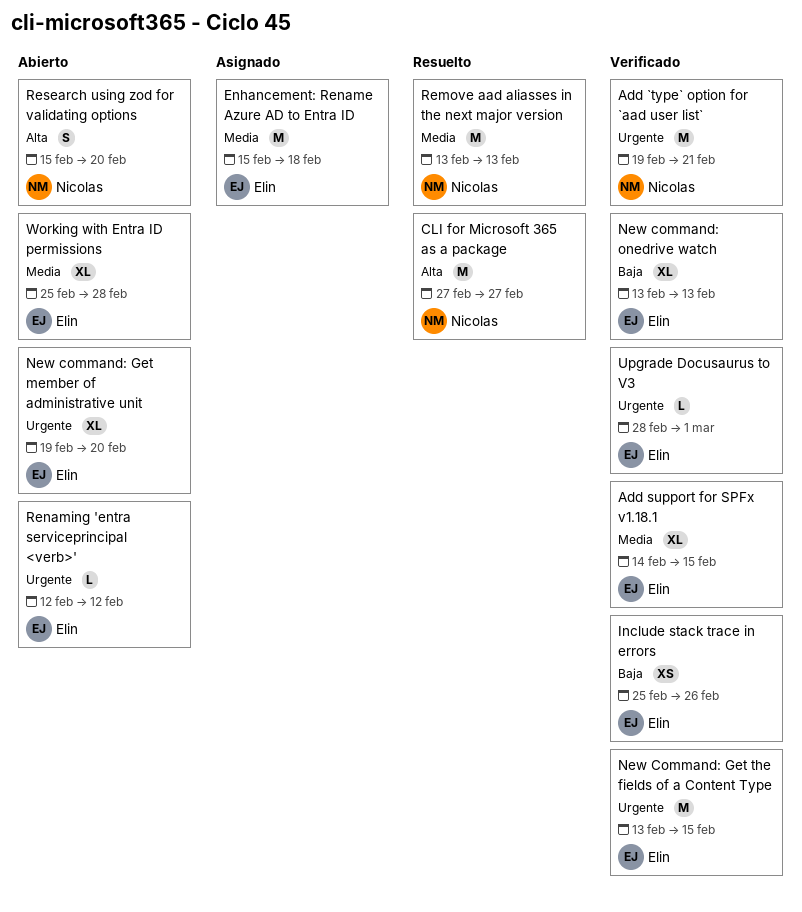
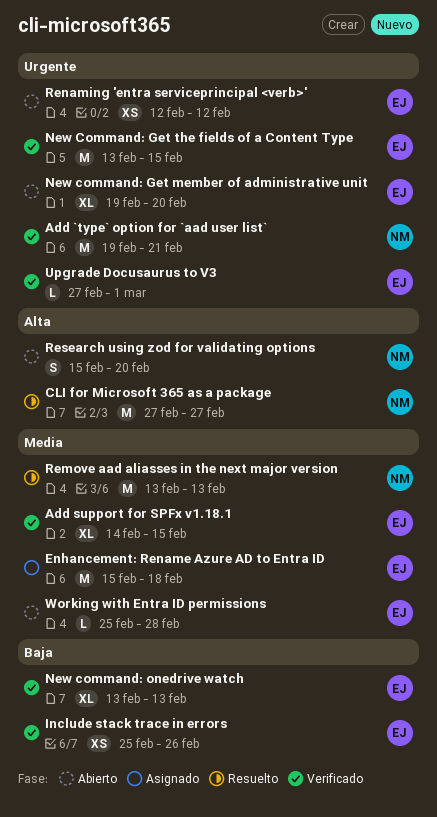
Renaming 'entra serviceprincipal <verb>', estimate: L -> XS
Upgrade Docusaurus to V3, start: Feb 28 -> Feb 27
Working with Entra ID permissions, estimate: XL -> L

